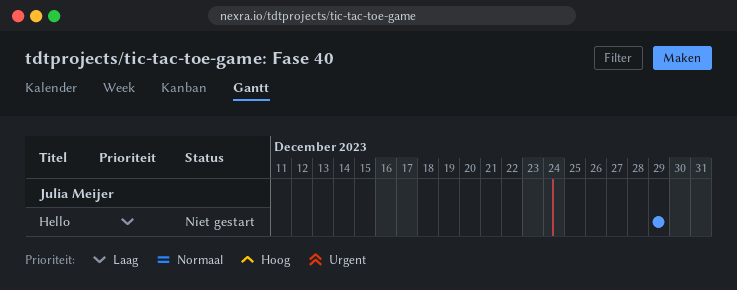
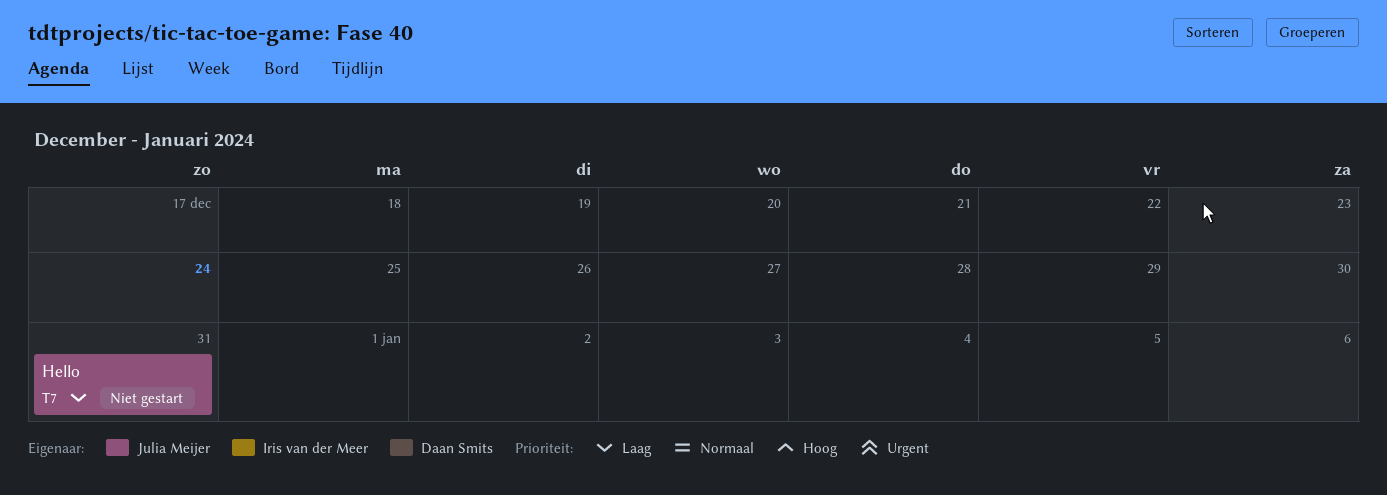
Hello, due: Dec 29 -> Dec 31

